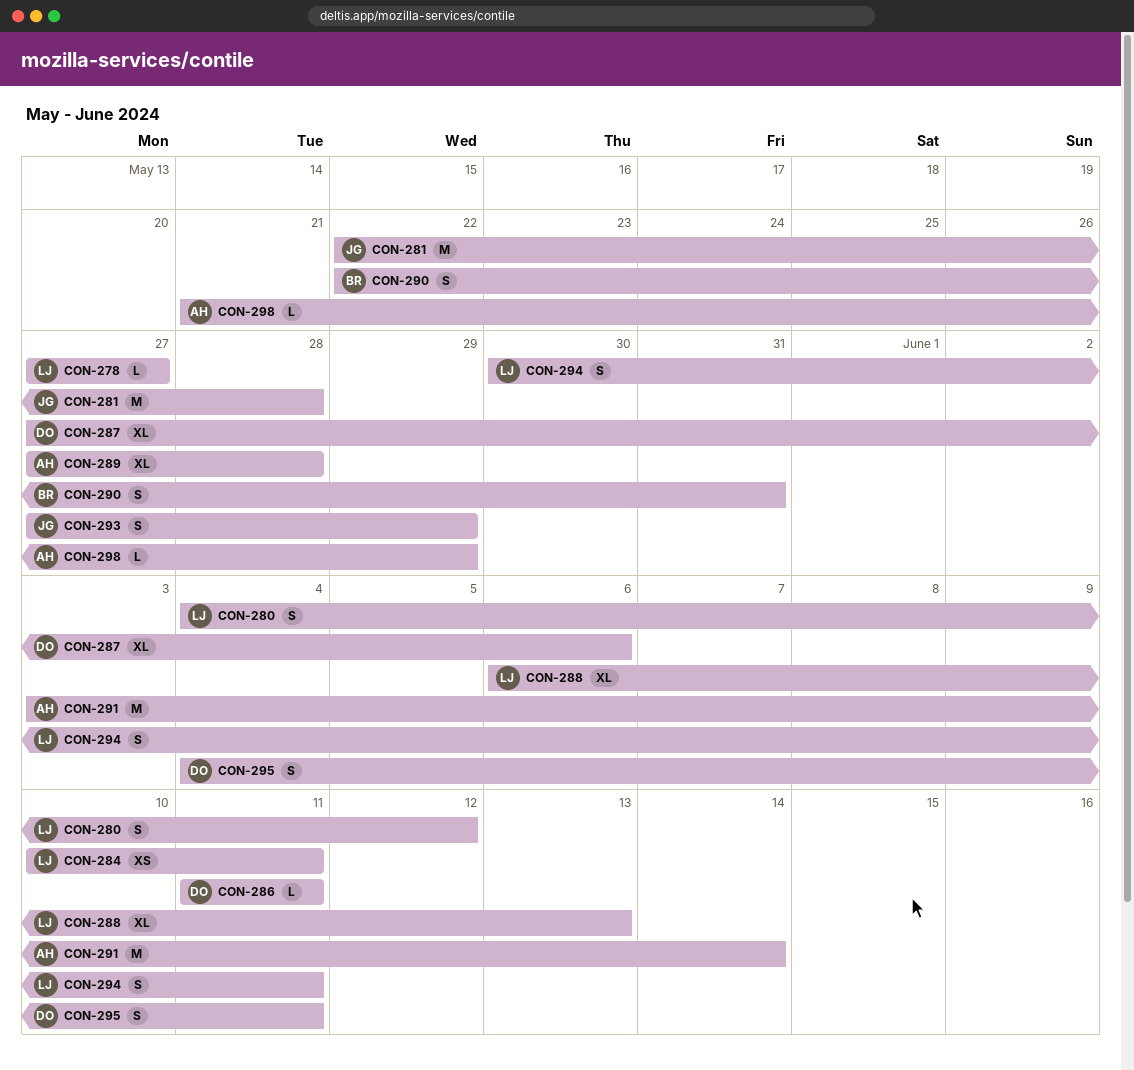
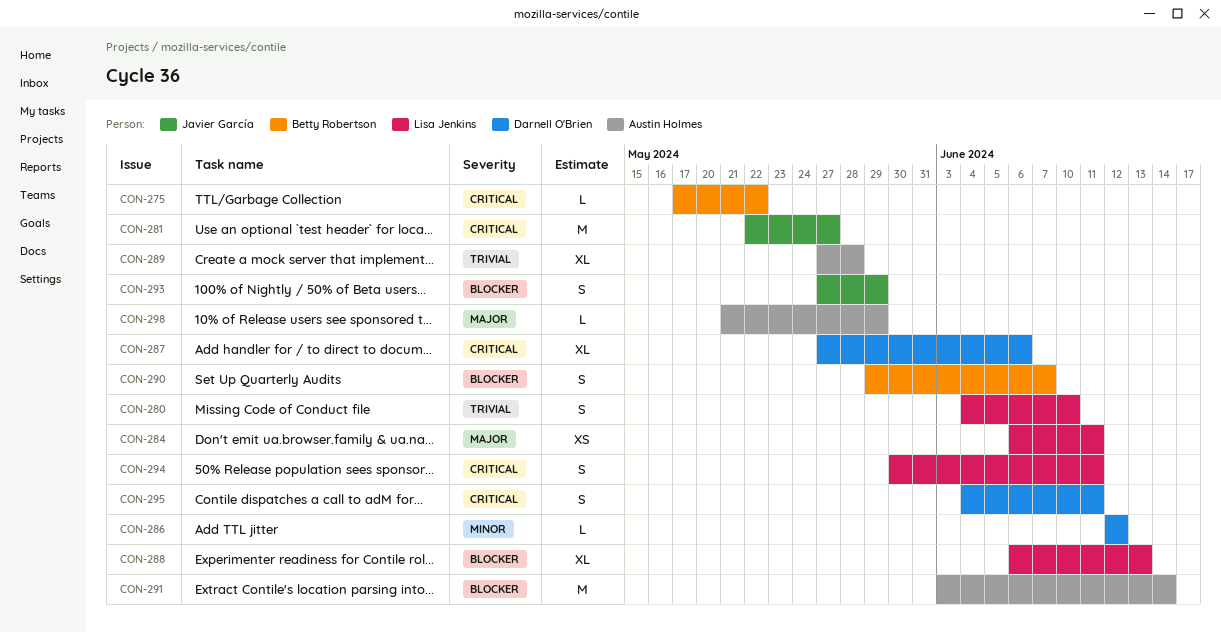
CON-275: none -> present
CON-278: present -> none
CON-280, due: Jun 12 -> Jun 10
CON-281, due: May 28 -> May 27
CON-284, start: Jun 10 -> Jun 6
CON-286, start: Jun 11 -> Jun 12
CON-286, due: Jun 11 -> Jun 12
CON-290, start: May 22 -> May 29
CON-290, due: May 31 -> Jun 7

